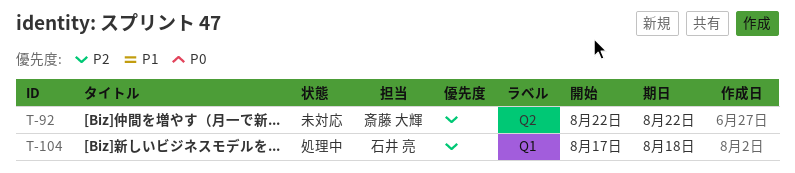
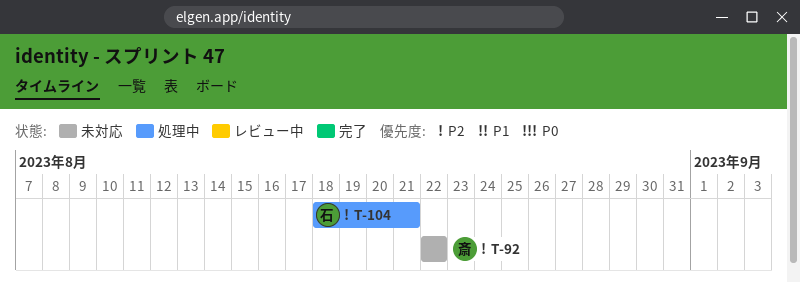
T-104, start: Aug 17 -> Aug 18
T-104, due: Aug 18 -> Aug 21

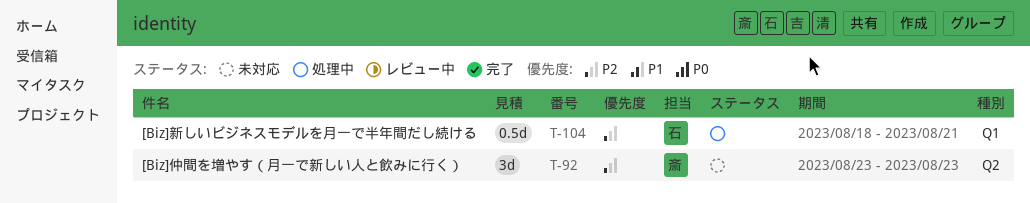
T-92, start: Aug 22 -> Aug 23
T-92, due: Aug 22 -> Aug 23

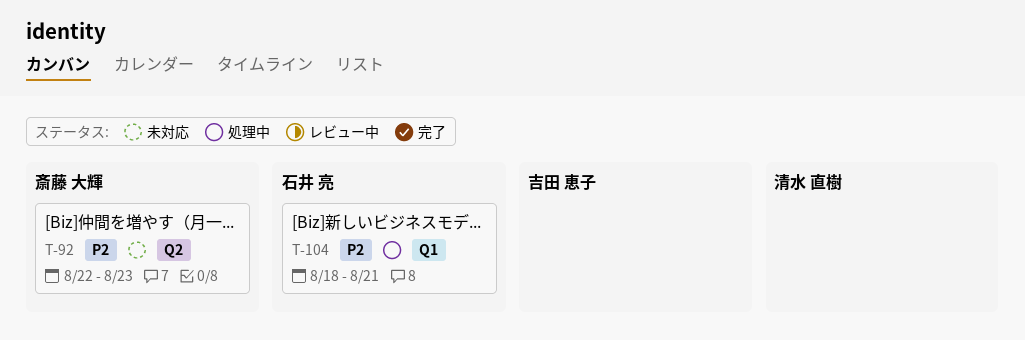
T-92, start: Aug 23 -> Aug 22

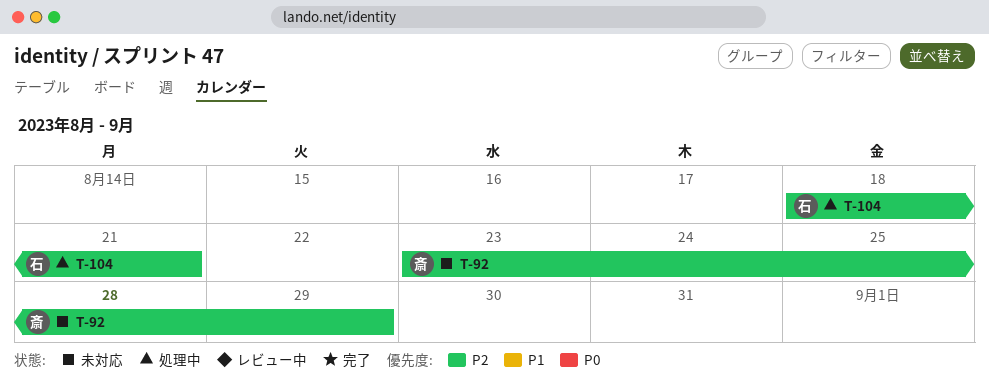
T-92, start: Aug 22 -> Aug 23
T-92, due: Aug 23 -> Aug 29

